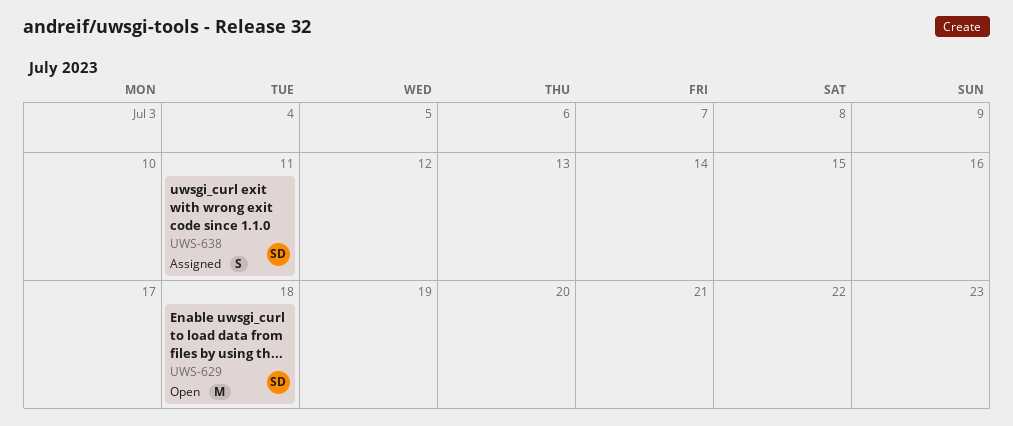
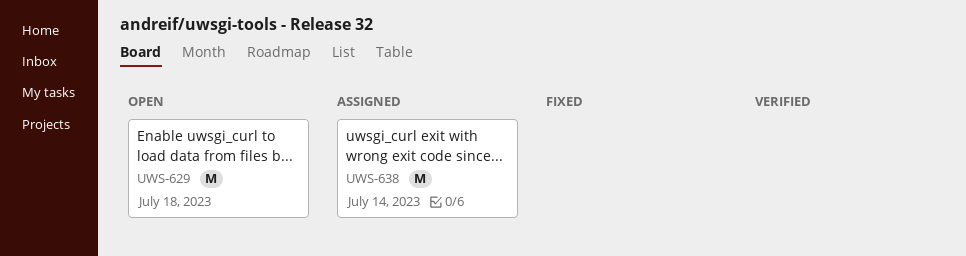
UWS-638, estimate: S -> M
UWS-638, due: Jul 11 -> Jul 14

